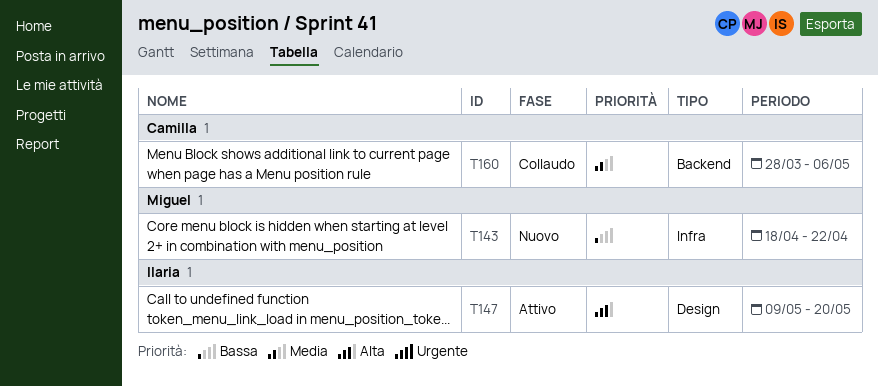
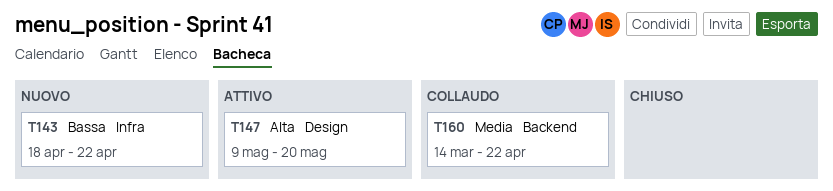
T160, start: Mar 28 -> Mar 14
T160, due: May 6 -> Apr 22

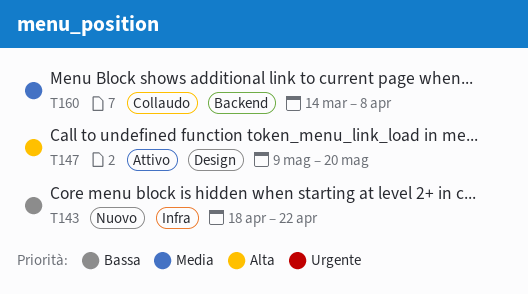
T160, due: Apr 22 -> Apr 8

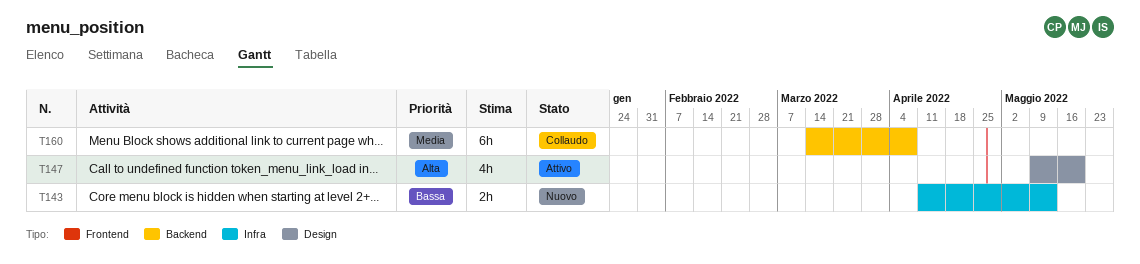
T143, start: Apr 18 -> Apr 11
T143, due: Apr 22 -> May 13

